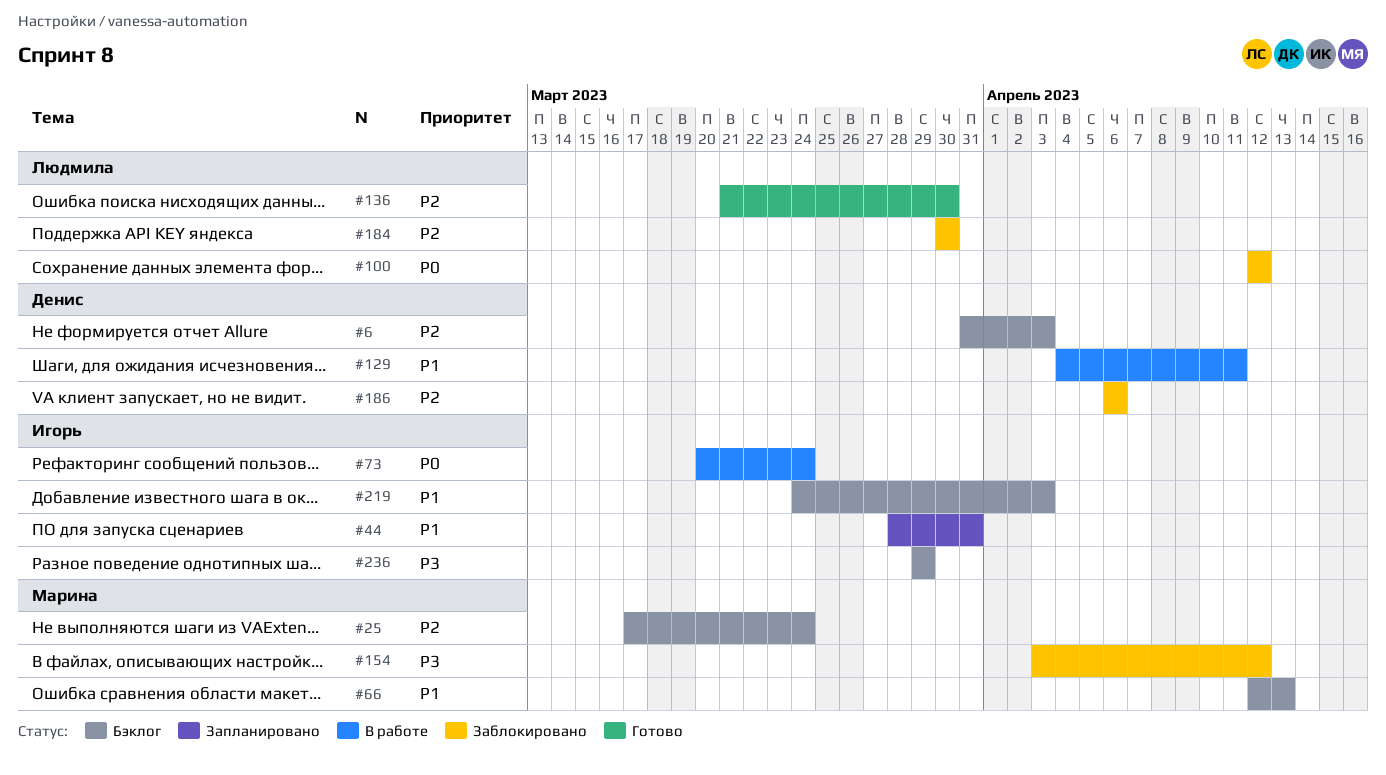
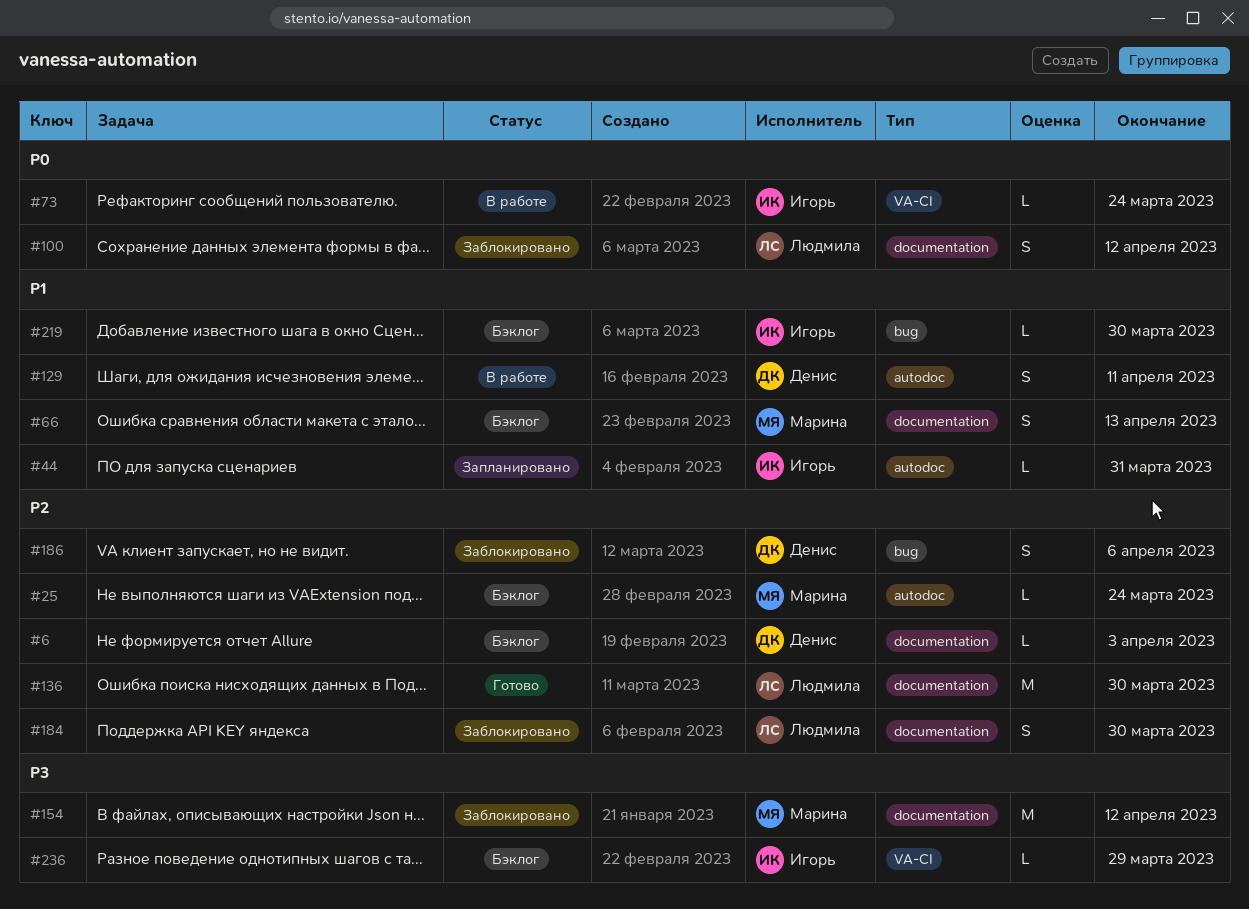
#219, due: Apr 3 -> Mar 30

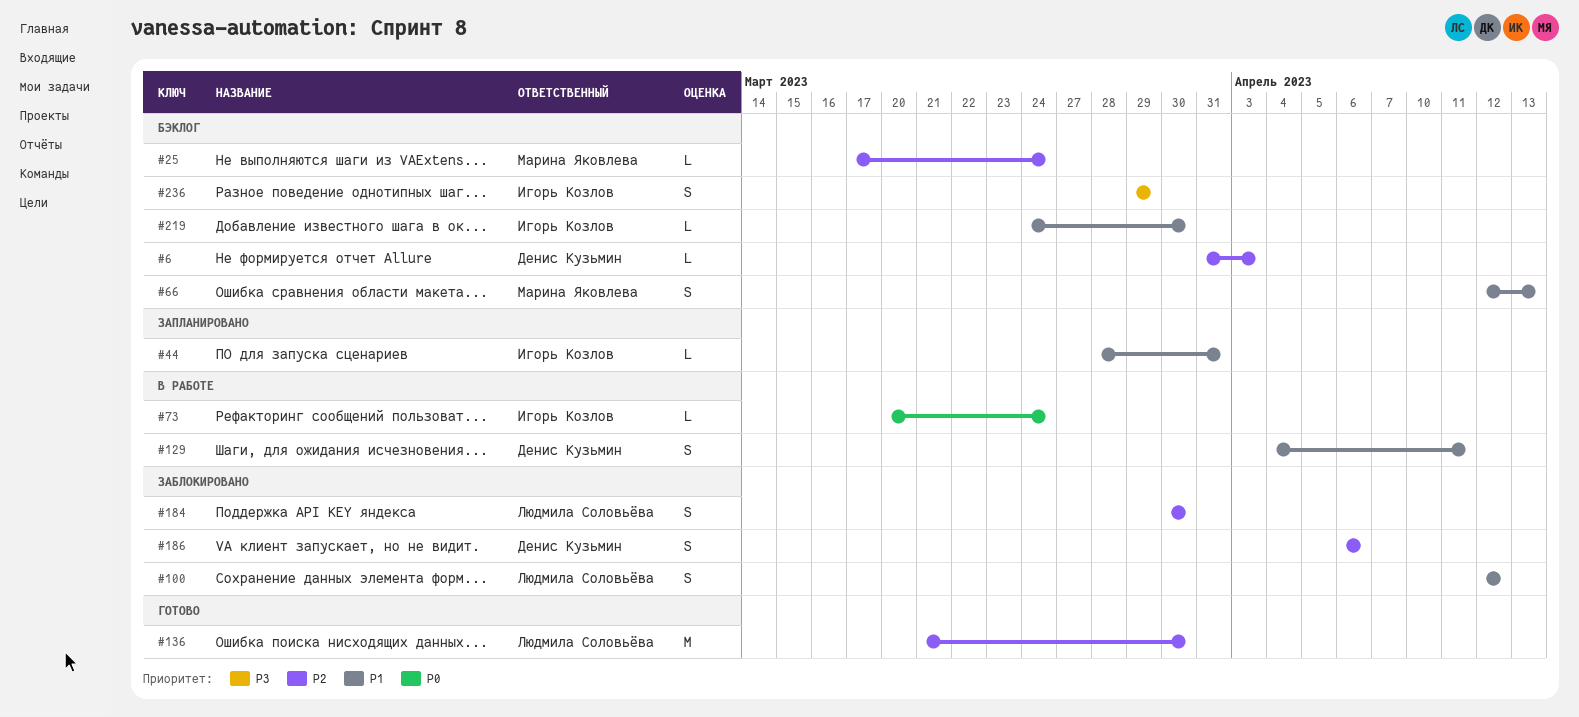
#100, priority: P0 -> P1
#154: present -> none
#236, estimate: L -> S

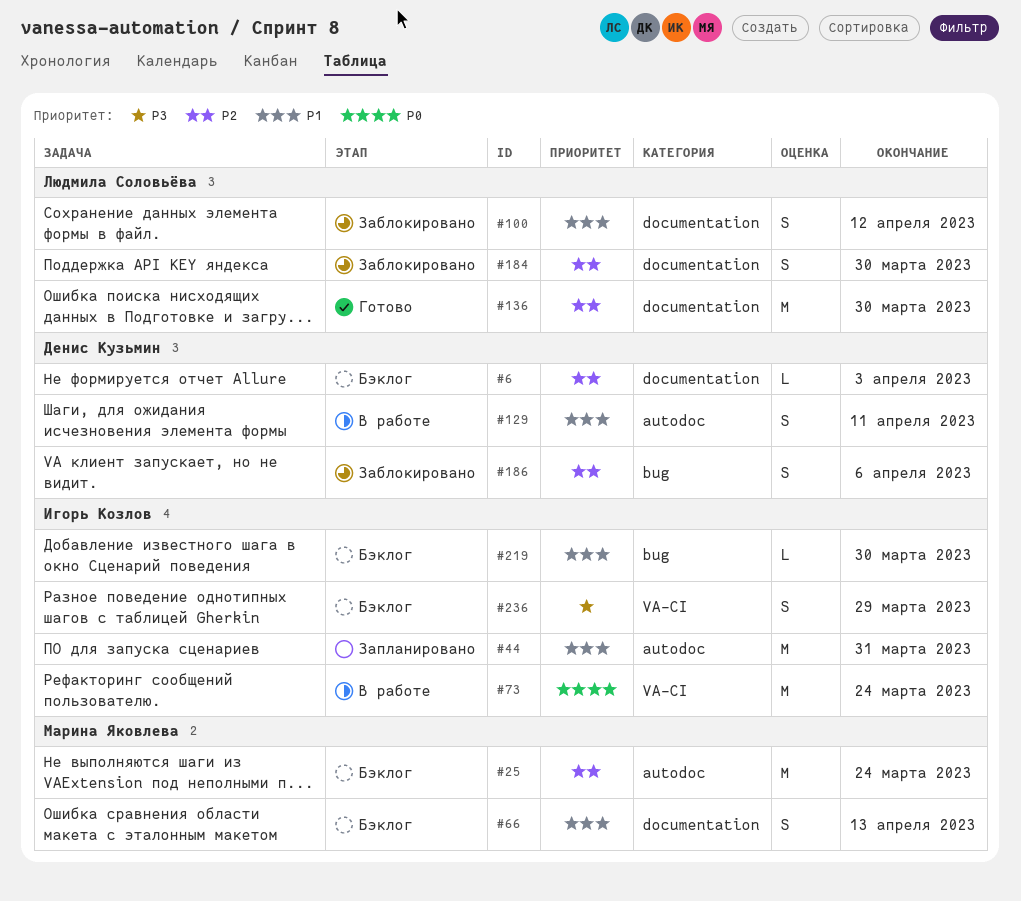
#25, estimate: L -> M
#44, estimate: L -> M
#73, estimate: L -> M

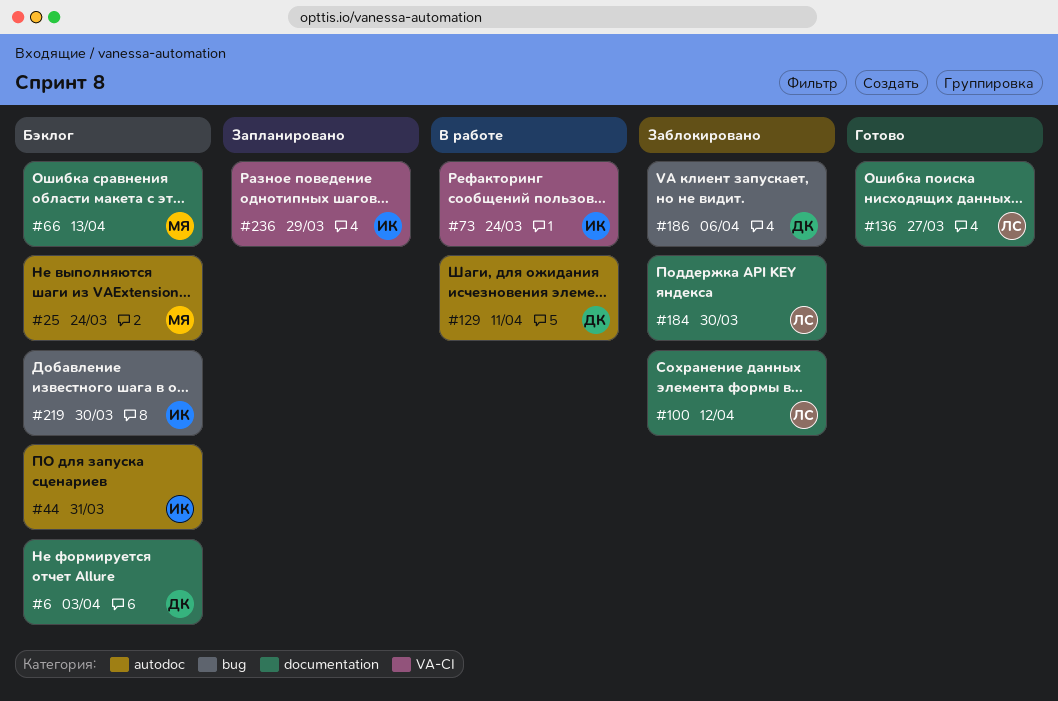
#44, status: Запланировано -> Бэклог
#136, due: Mar 30 -> Mar 27
#236, status: Бэклог -> Запланировано

